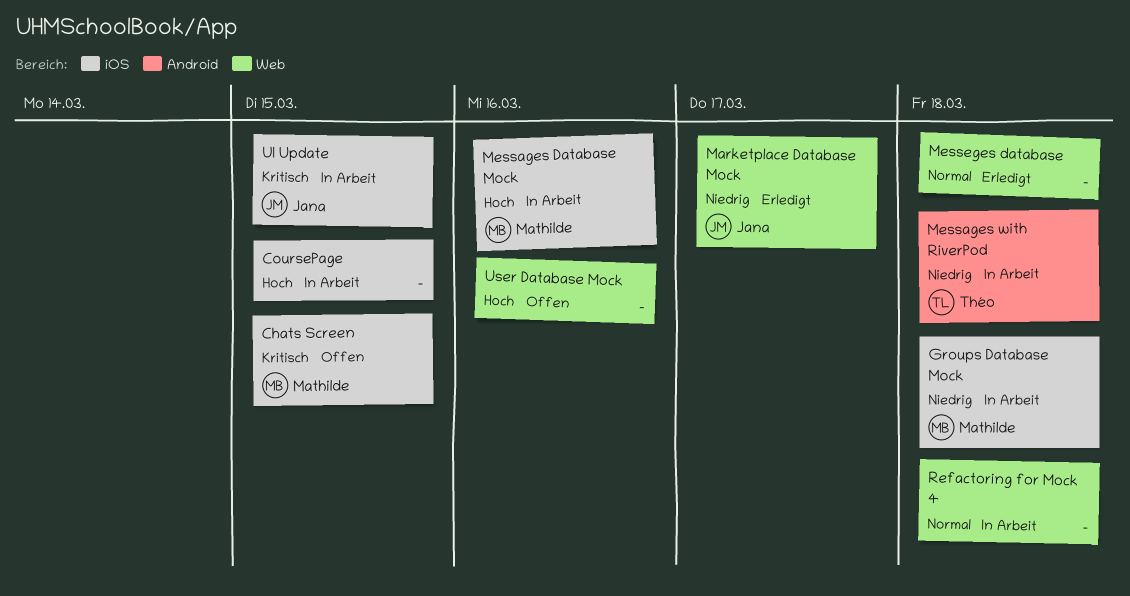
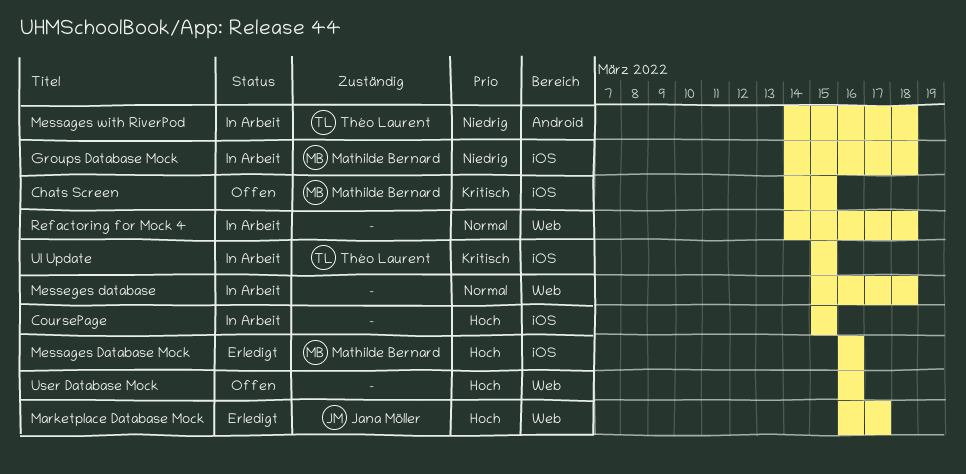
Marketplace Database Mock, priority: Niedrig -> Hoch
Messages Database Mock, status: In Arbeit -> Erledigt
Messeges database, status: Erledigt -> In Arbeit
UI Update, owner: Jana Möller -> Théo Laurent

